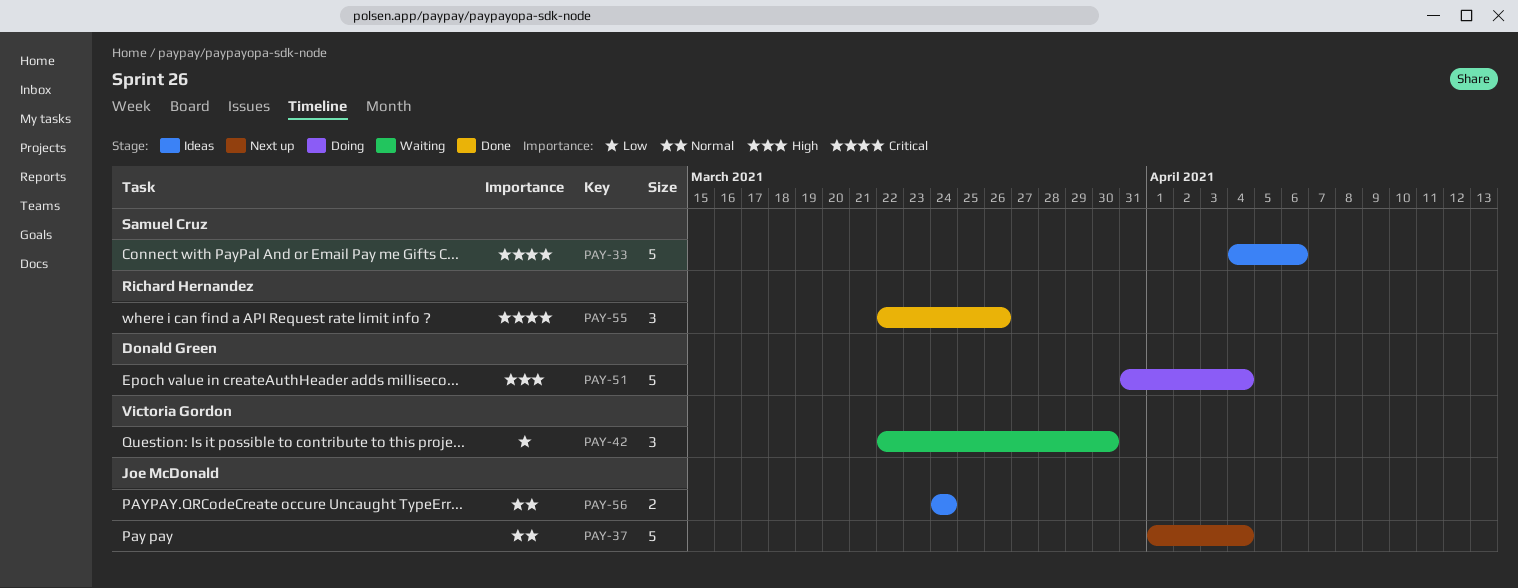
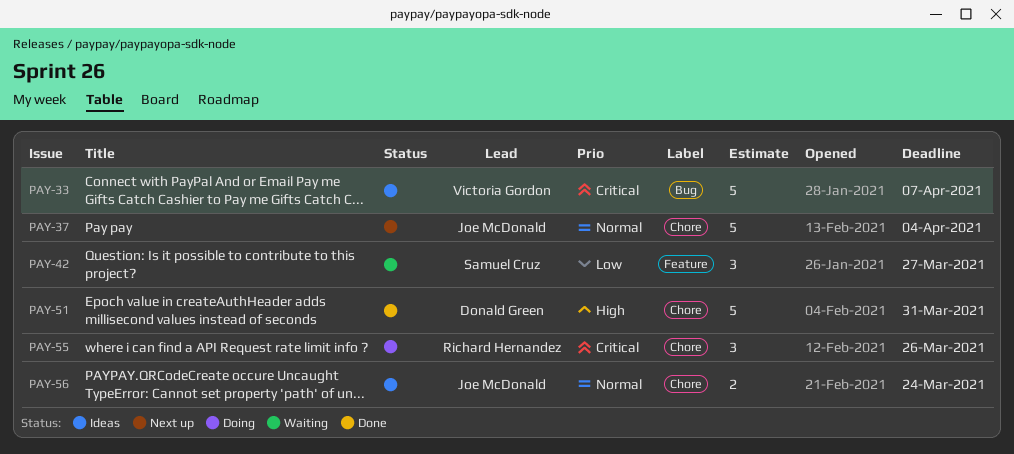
PAY-33, owner: Samuel Cruz -> Victoria Gordon
PAY-33, due: Apr 6 -> Apr 7
PAY-42, owner: Victoria Gordon -> Samuel Cruz
PAY-42, due: Mar 30 -> Mar 27
PAY-51, status: Doing -> Done
PAY-51, due: Apr 4 -> Mar 31
PAY-55, status: Done -> Doing

